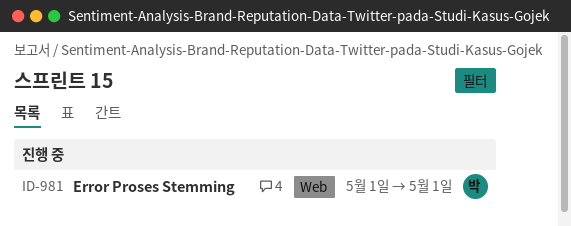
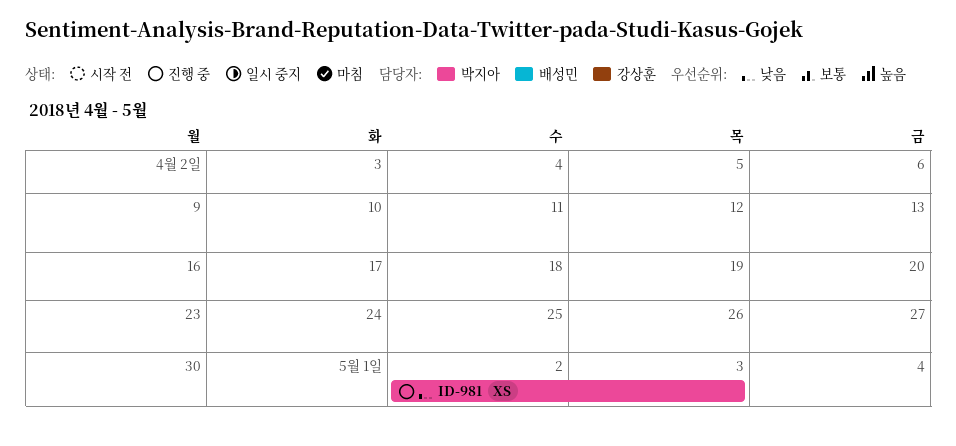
ID-981, start: May 1 -> May 2
ID-981, due: May 1 -> May 3

